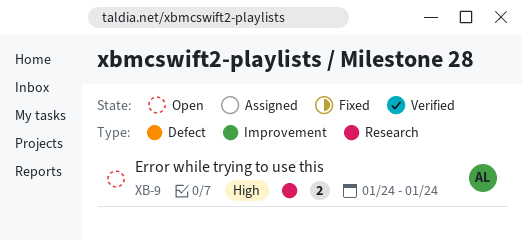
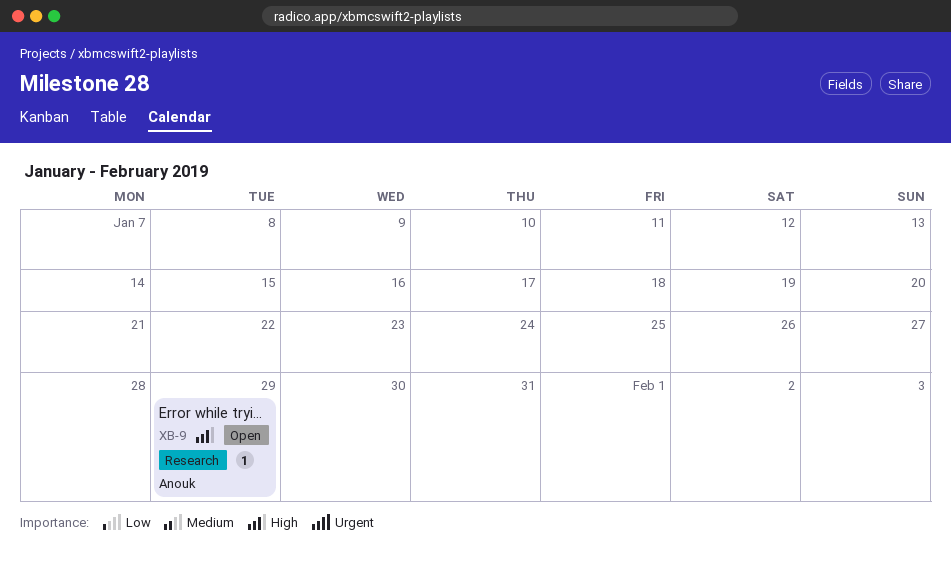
XB-9, estimate: 2 -> 1
XB-9, due: Jan 24 -> Jan 29

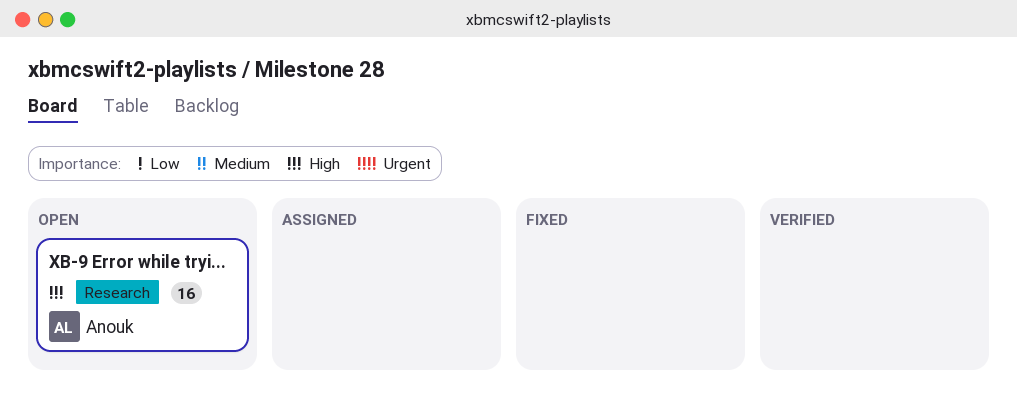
XB-9, estimate: 1 -> 16

